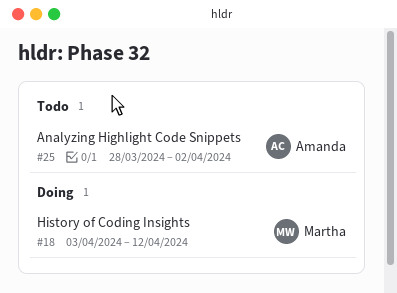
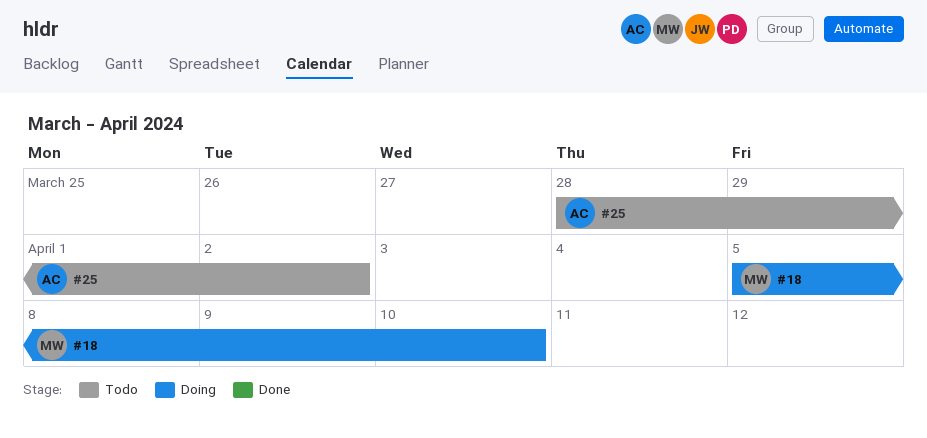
#18, start: Apr 3 -> Apr 5
#18, due: Apr 12 -> Apr 10

